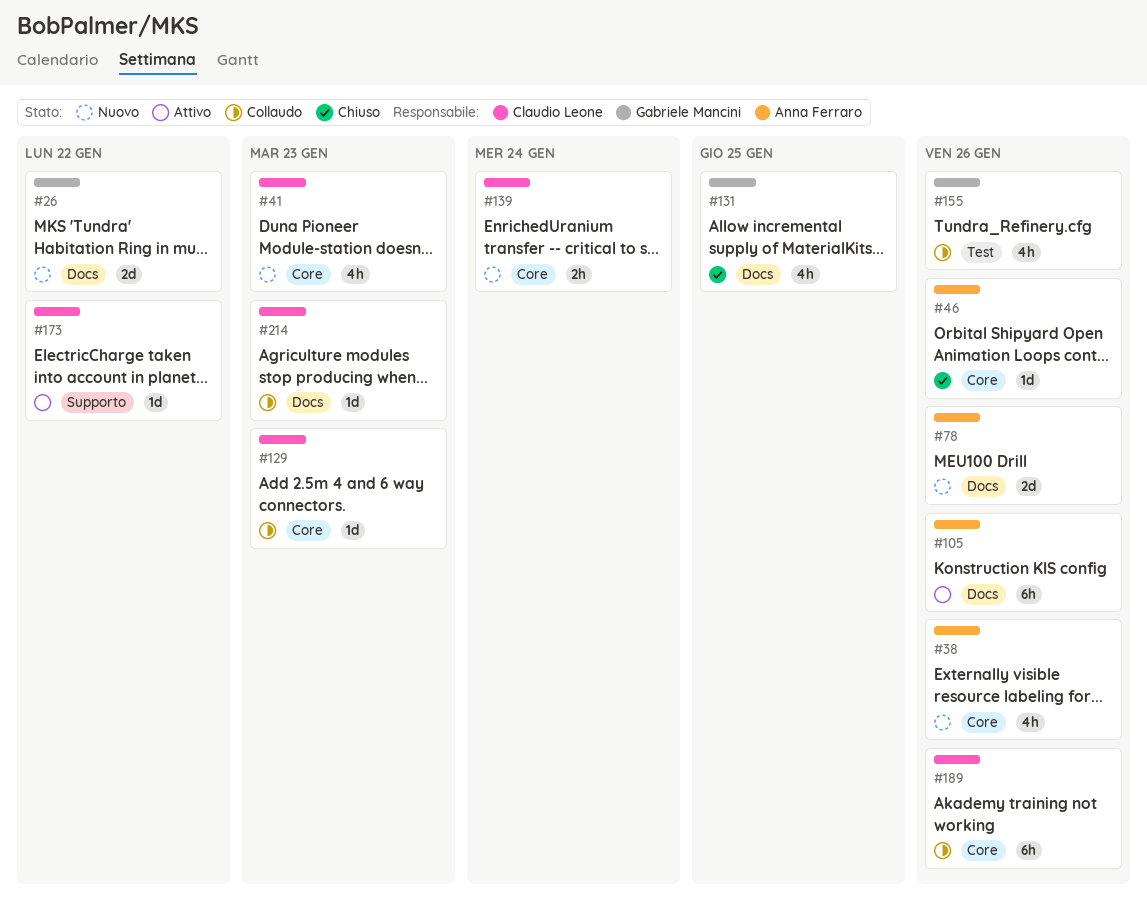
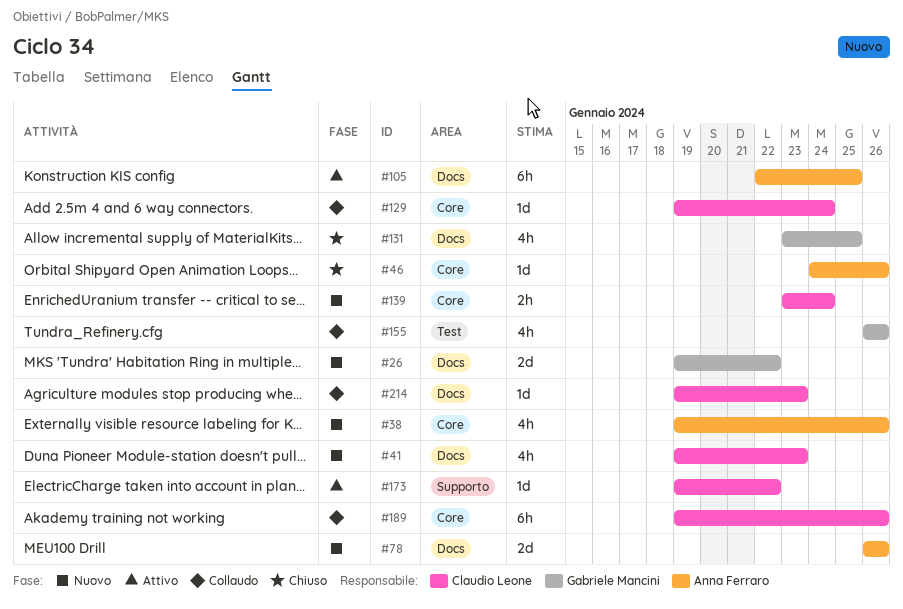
#41, label: Core -> Docs
#105, due: Jan 26 -> Jan 25
#129, due: Jan 23 -> Jan 24

